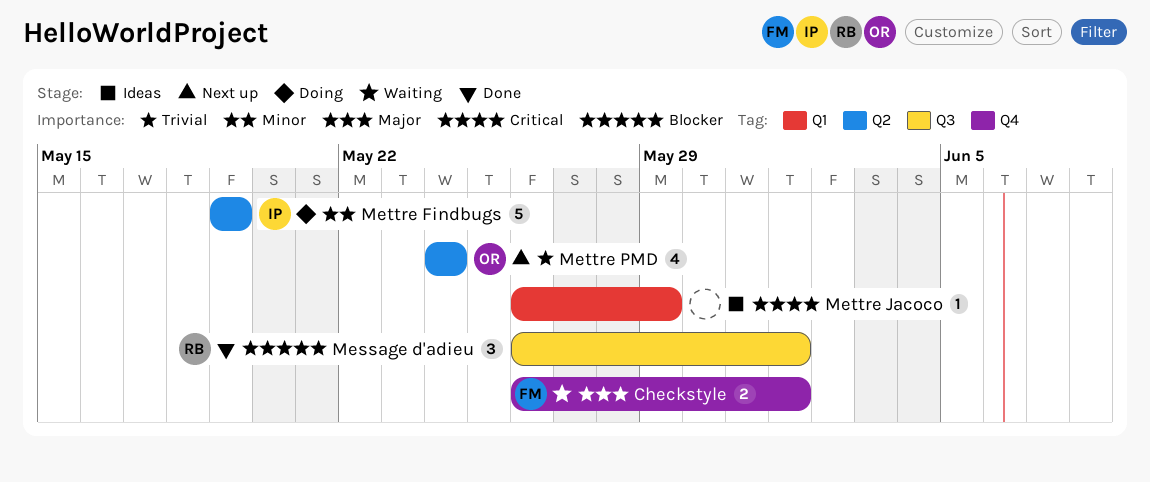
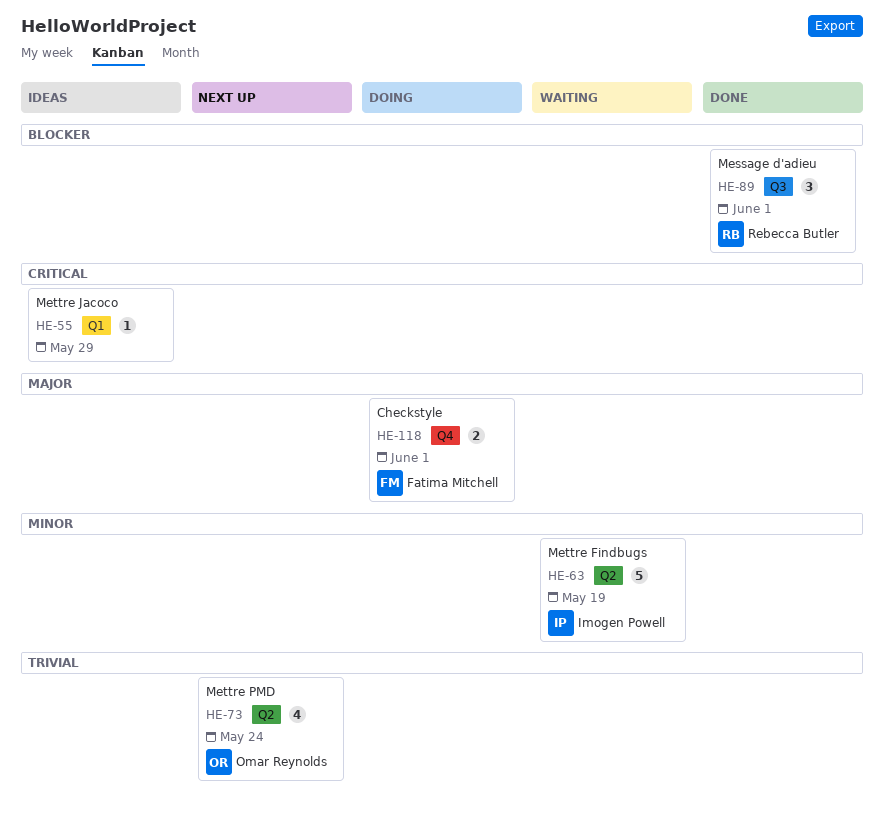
Checkstyle, status: Waiting -> Doing
Mettre Findbugs, status: Doing -> Waiting

